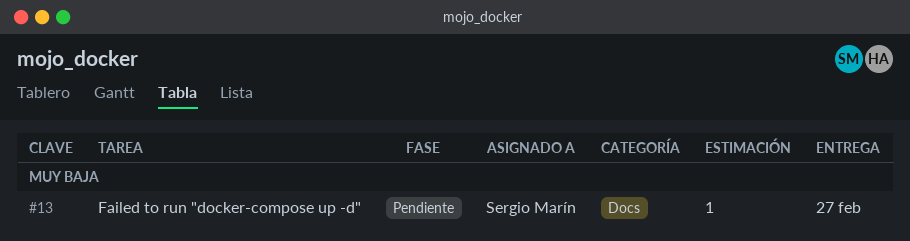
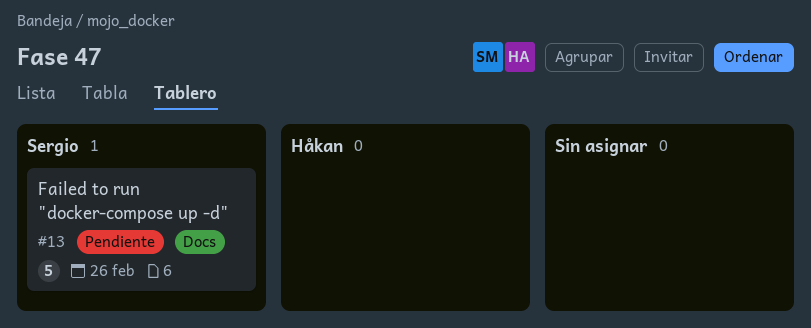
#13, estimate: 1 -> 5
#13, due: Feb 27 -> Feb 26

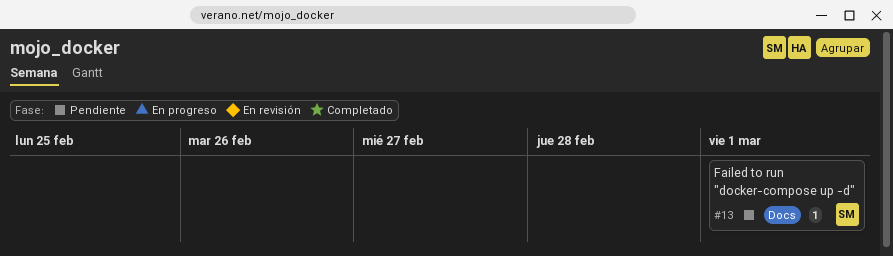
#13, estimate: 5 -> 1
#13, due: Feb 26 -> Mar 1

